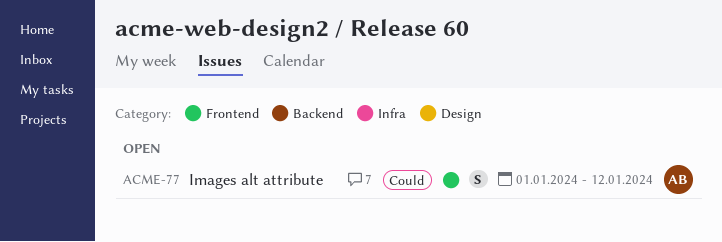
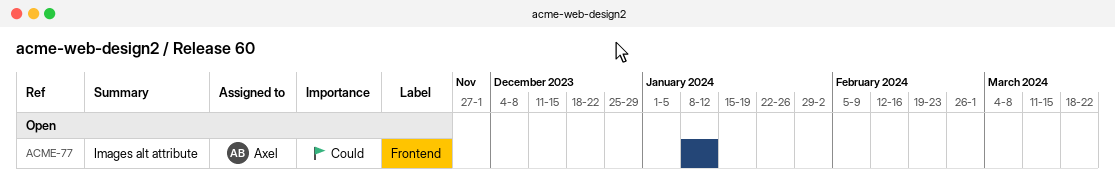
ACME-77, start: Jan 1 -> Jan 8

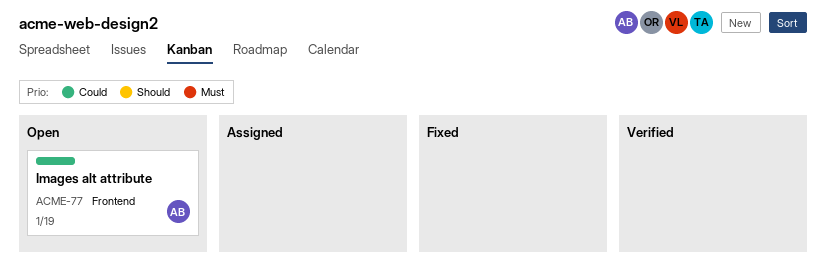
ACME-77, due: Jan 12 -> Jan 19

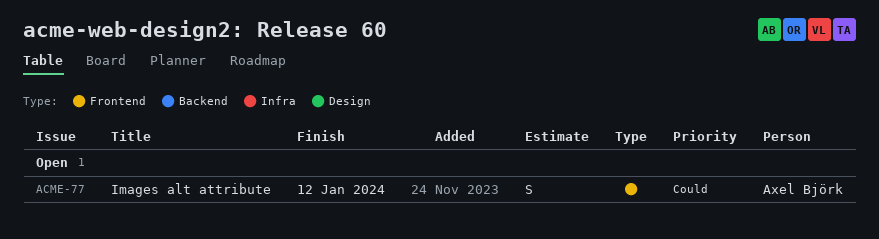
ACME-77, due: Jan 19 -> Jan 12

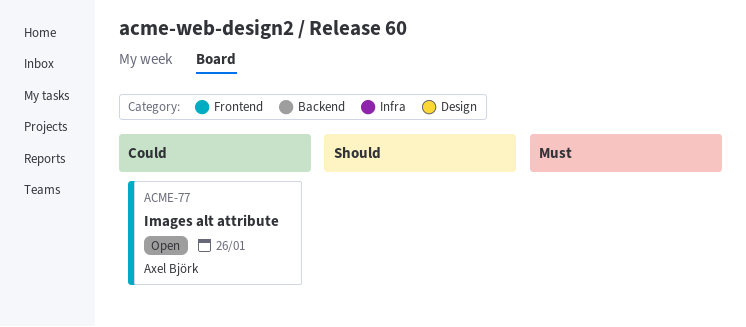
ACME-77, due: Jan 12 -> Jan 26

